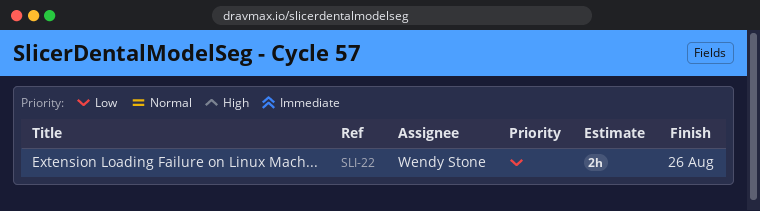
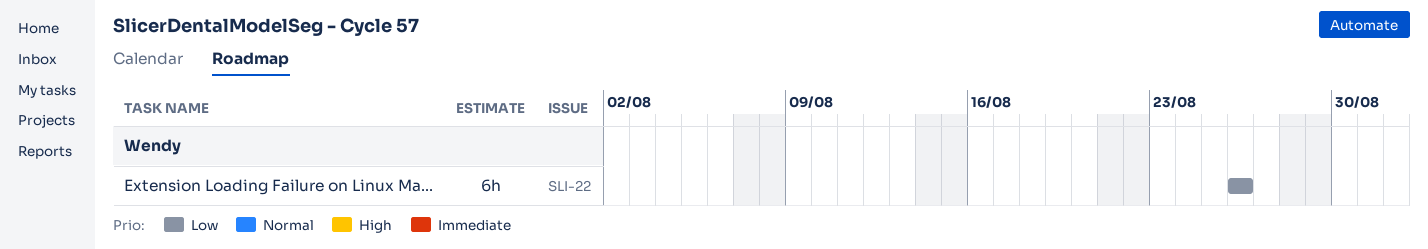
SLI-22, estimate: 2h -> 6h

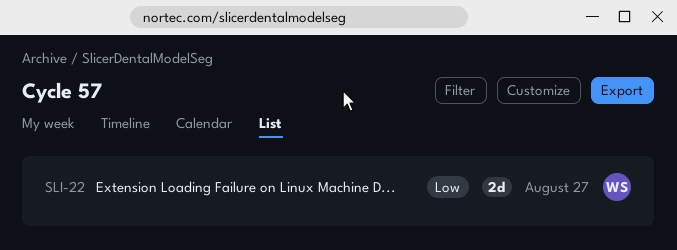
SLI-22, estimate: 6h -> 2d
SLI-22, due: Aug 26 -> Aug 27

